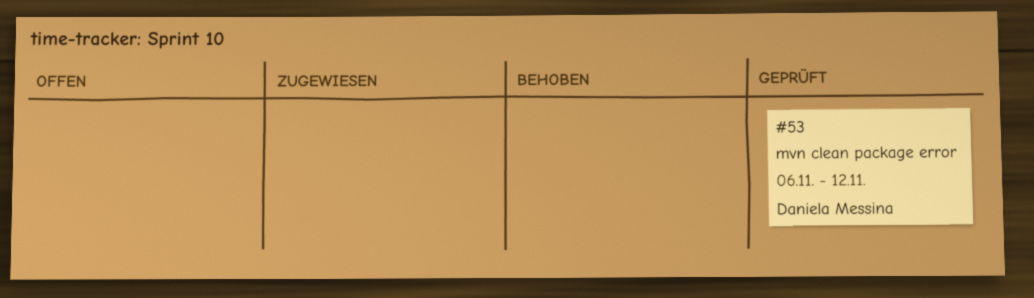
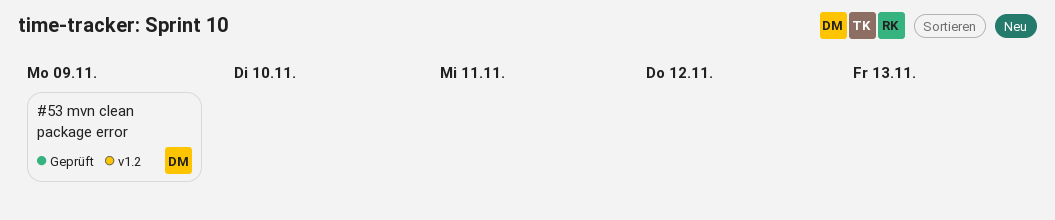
#53, due: Nov 12 -> Nov 9

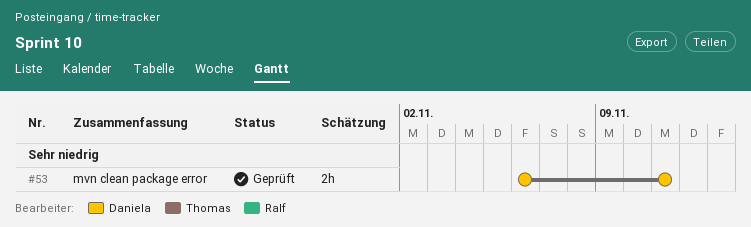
#53, due: Nov 9 -> Nov 11

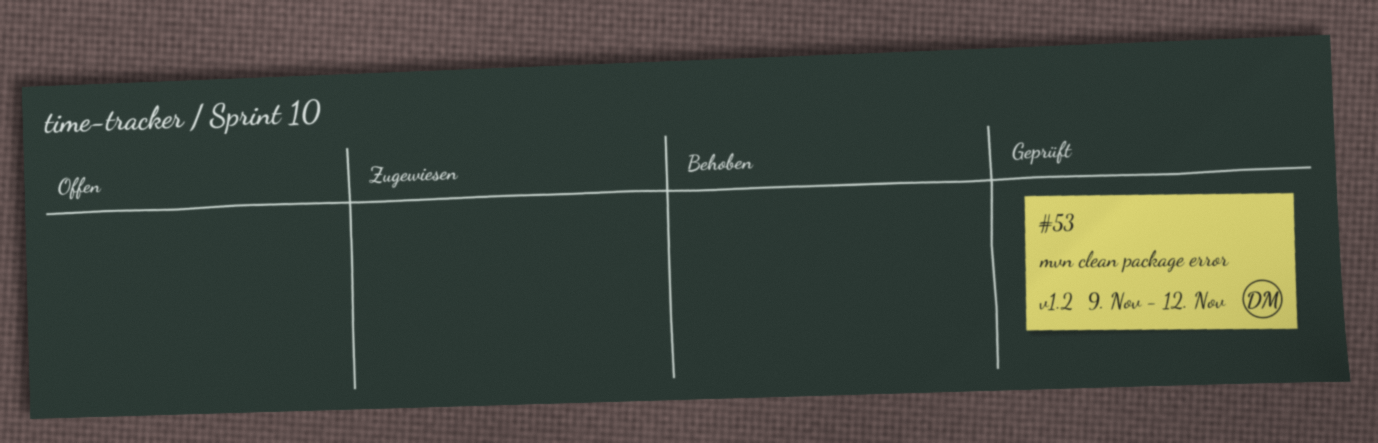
#53, start: Nov 6 -> Nov 9
#53, due: Nov 11 -> Nov 12

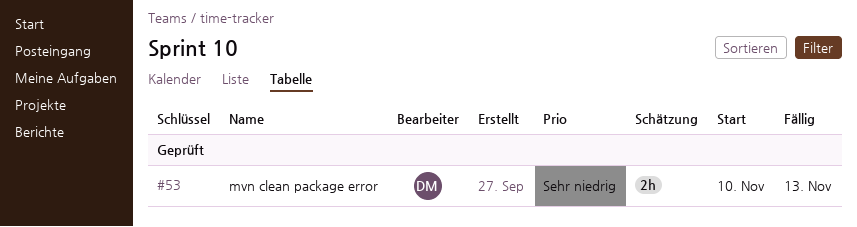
#53, start: Nov 9 -> Nov 10
#53, due: Nov 12 -> Nov 13

